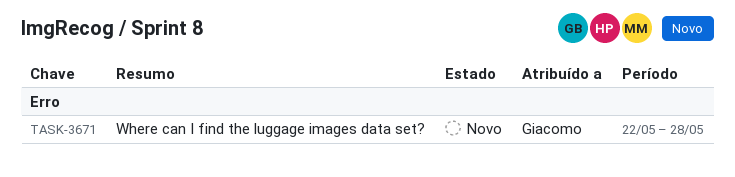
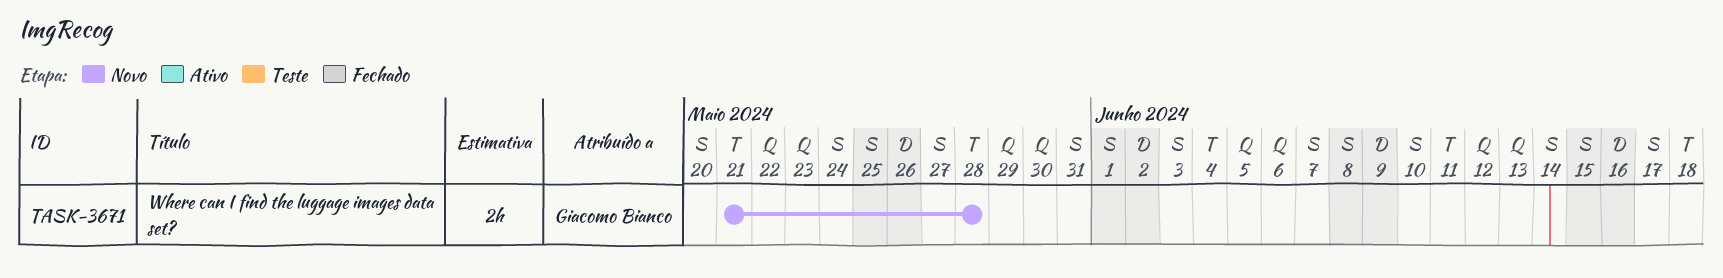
TASK-3671, start: May 22 -> May 21

